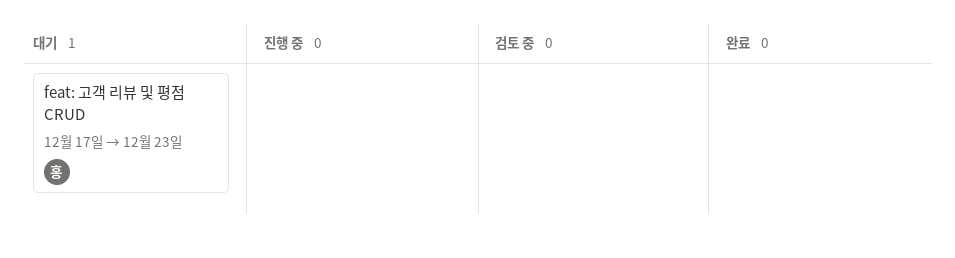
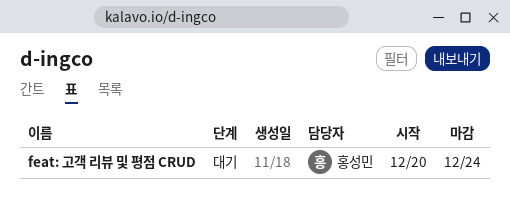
feat: 고객 리뷰 및 평점 CRUD, start: Dec 17 -> Dec 20
feat: 고객 리뷰 및 평점 CRUD, due: Dec 23 -> Dec 24

